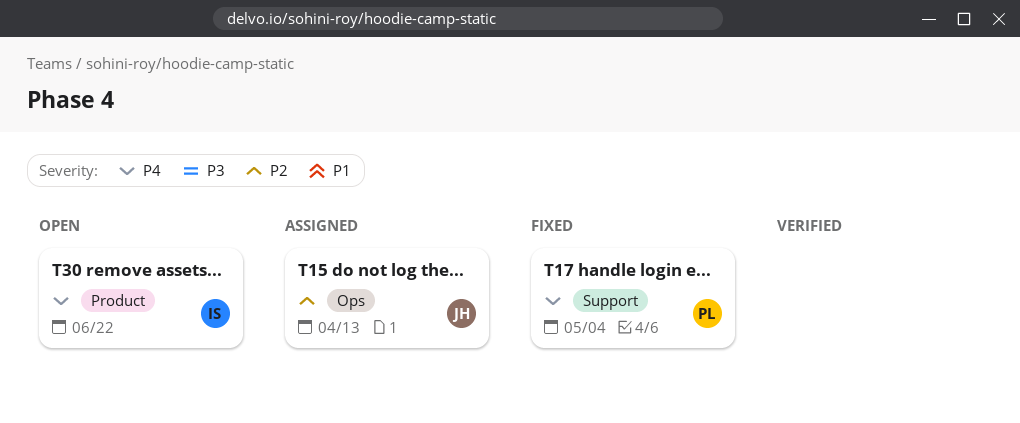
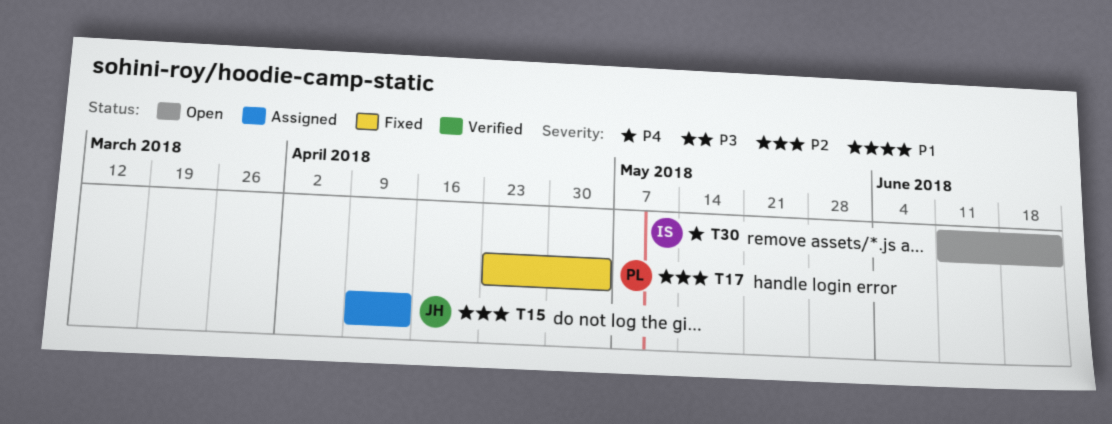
T17, priority: P4 -> P2

